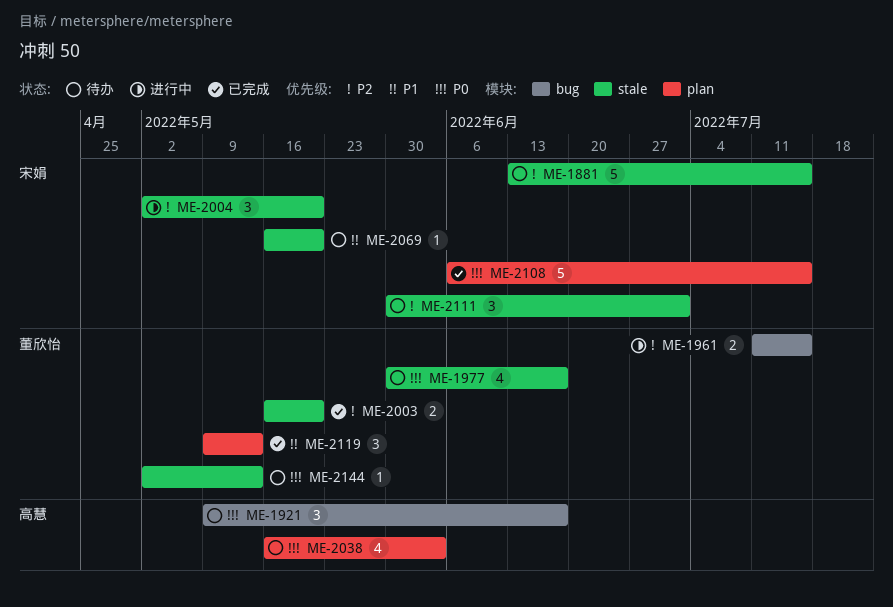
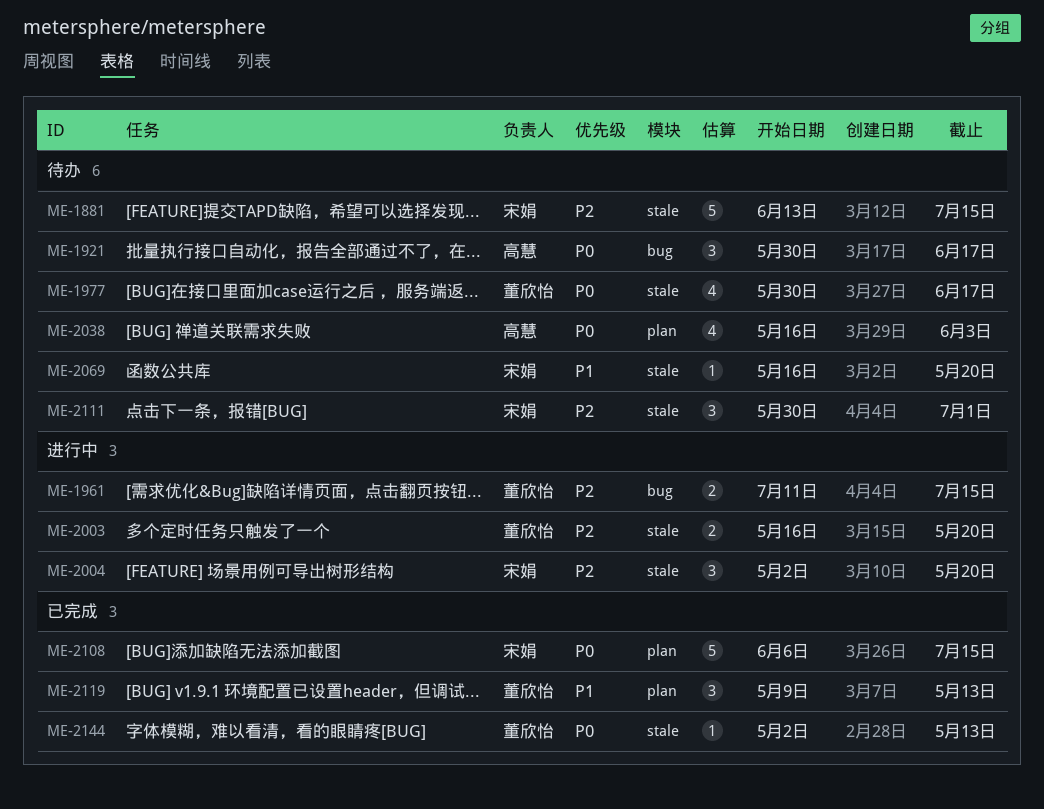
ME-1921, start: May 9 -> May 30
ME-2003, status: 已完成 -> 进行中
ME-2144, status: 待办 -> 已完成

